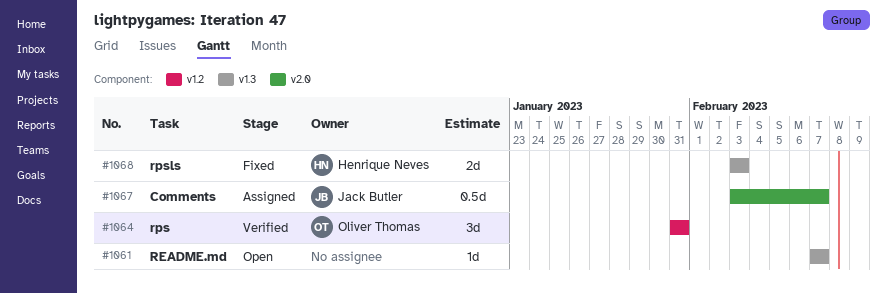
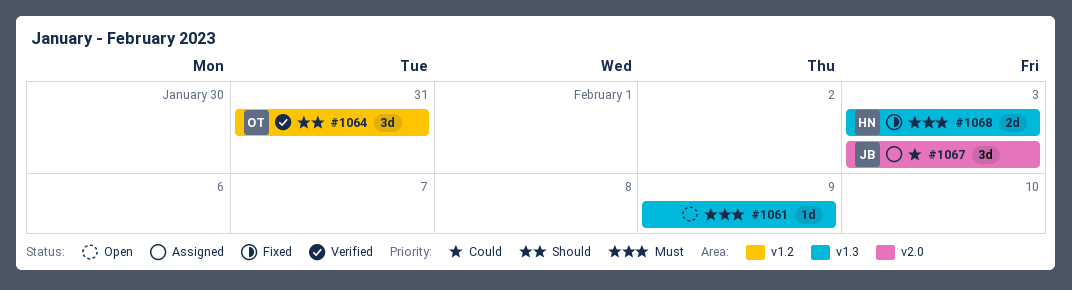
#1061, start: Feb 7 -> Feb 9
#1061, due: Feb 7 -> Feb 9
#1067, estimate: 0.5d -> 3d
#1067, due: Feb 7 -> Feb 3

